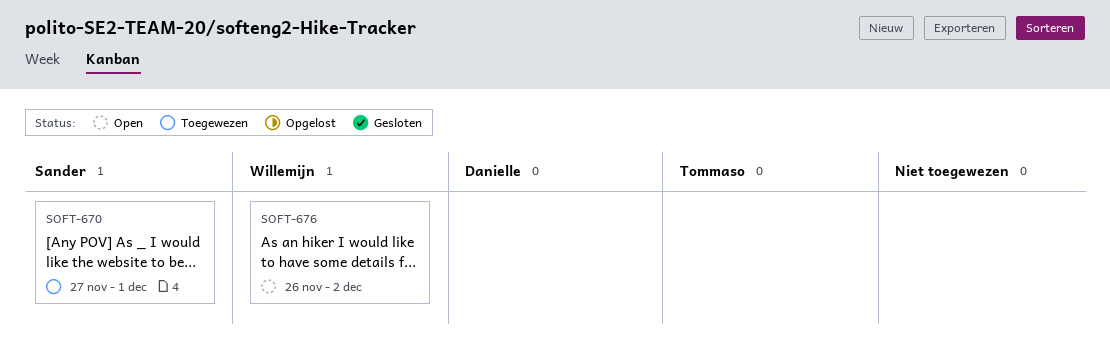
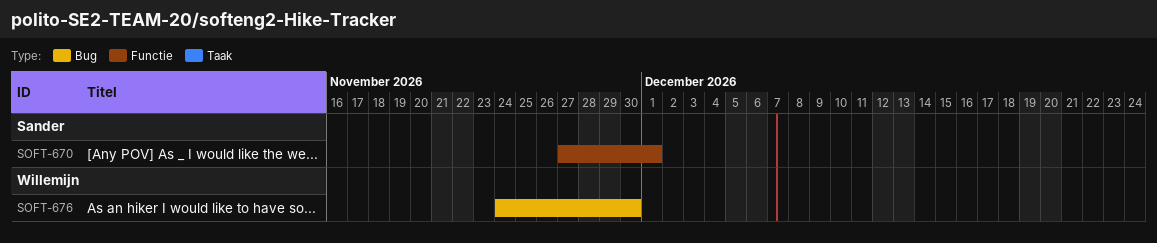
SOFT-676, start: Nov 26 -> Nov 24
SOFT-676, due: Dec 2 -> Nov 30

